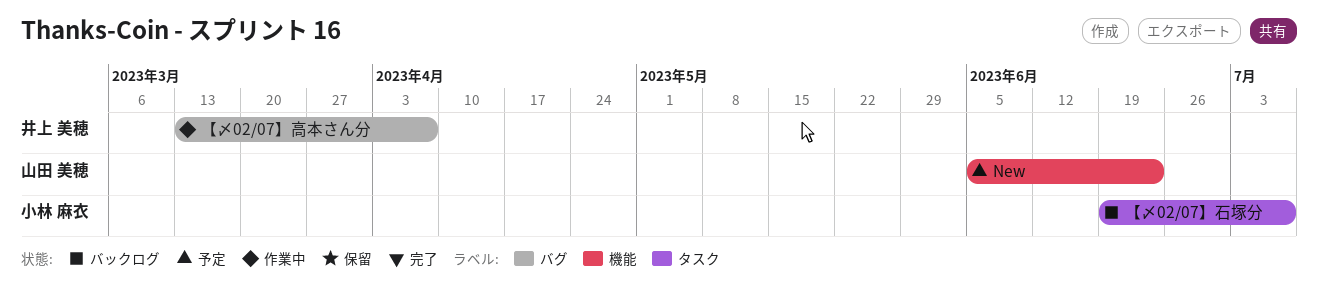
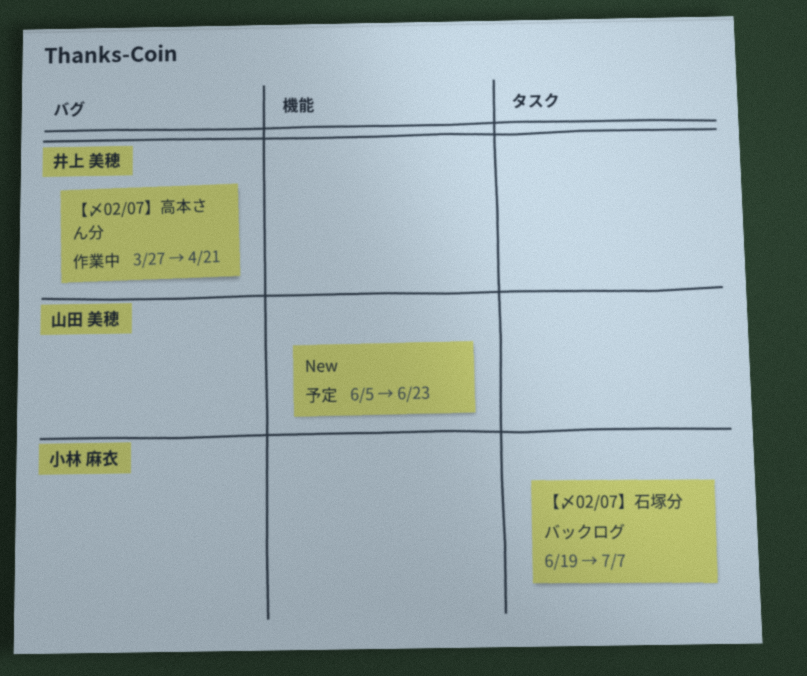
【〆02/07】高本さん分, start: Mar 13 -> Mar 27
【〆02/07】高本さん分, due: Apr 7 -> Apr 21

